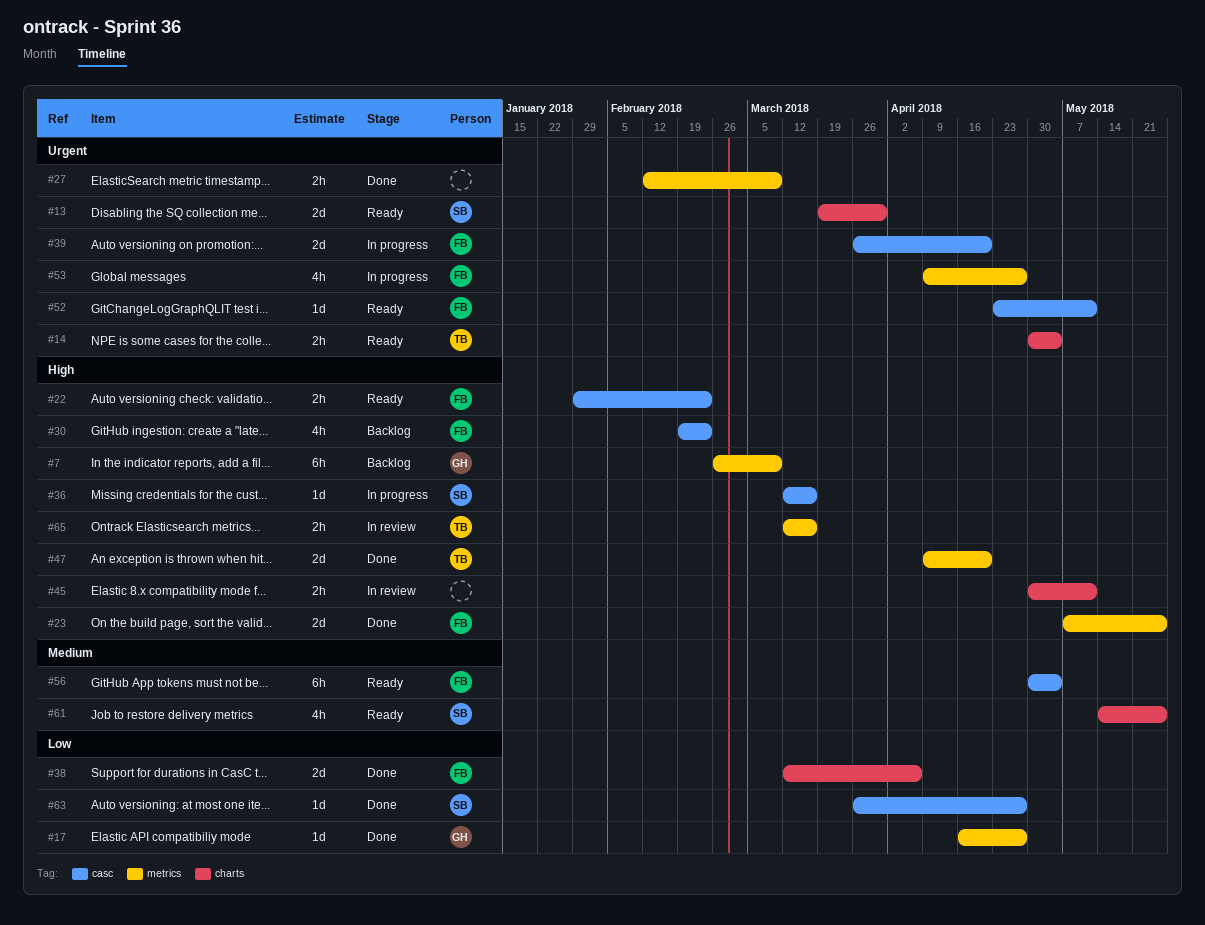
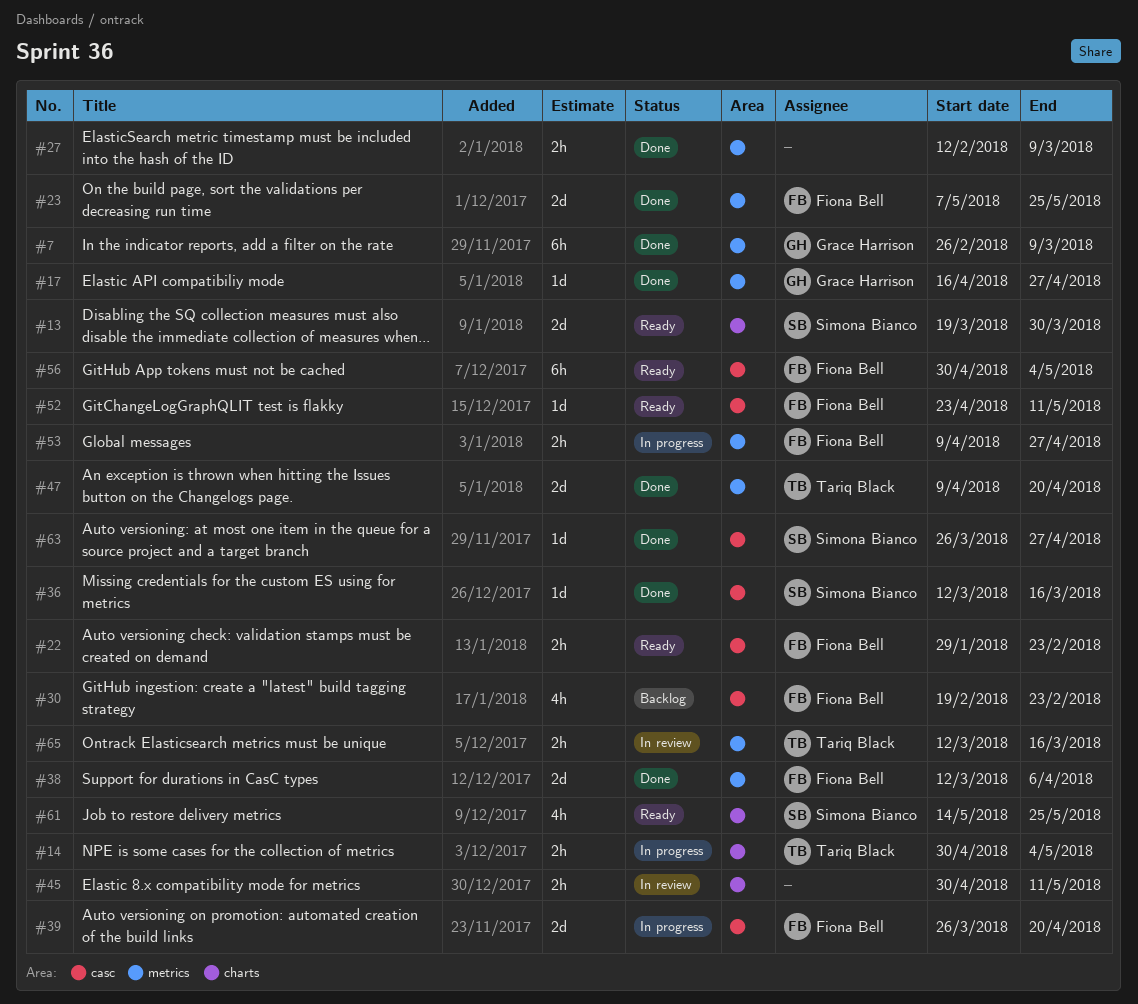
#7, status: Backlog -> Done
#14, status: Ready -> In progress
#36, status: In progress -> Done
#38, label: charts -> metrics
#53, estimate: 4h -> 2h

